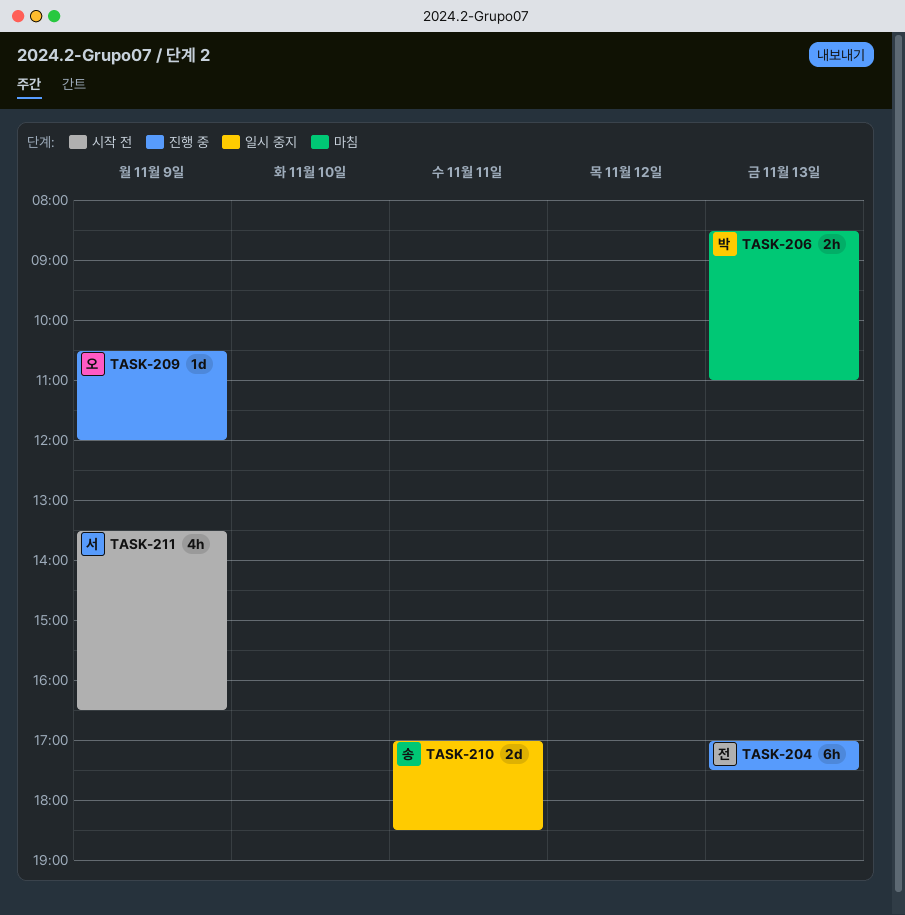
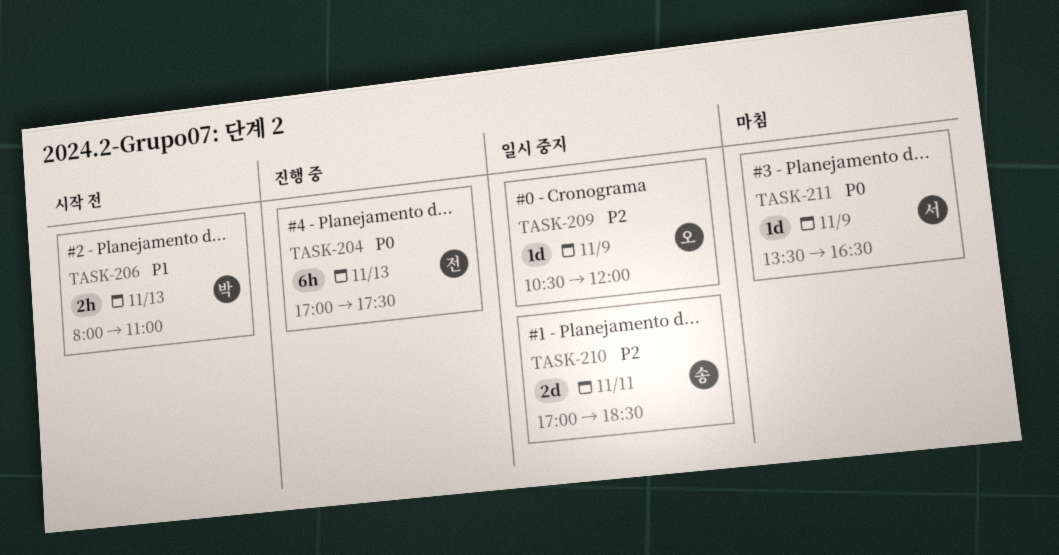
TASK-206, status: 마침 -> 시작 전
TASK-206, begins: 08:30 -> 08:00
TASK-209, status: 진행 중 -> 일시 중지
TASK-211, status: 시작 전 -> 마침
TASK-211, estimate: 4h -> 1d

